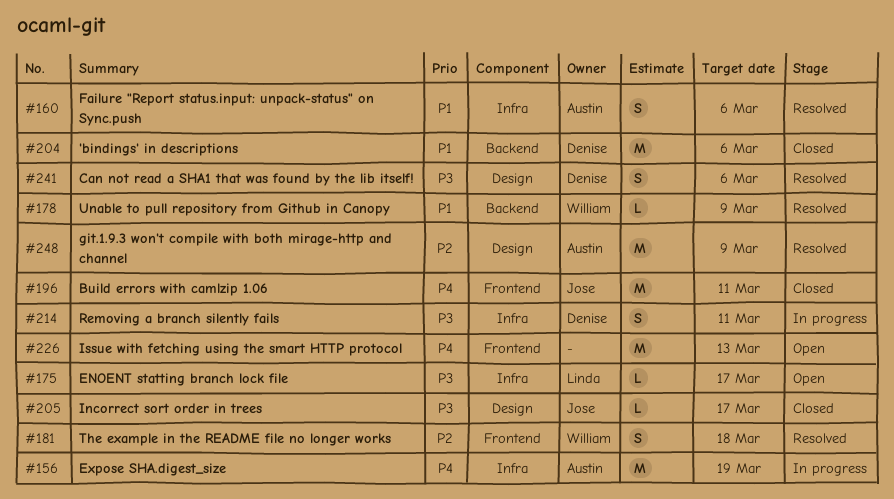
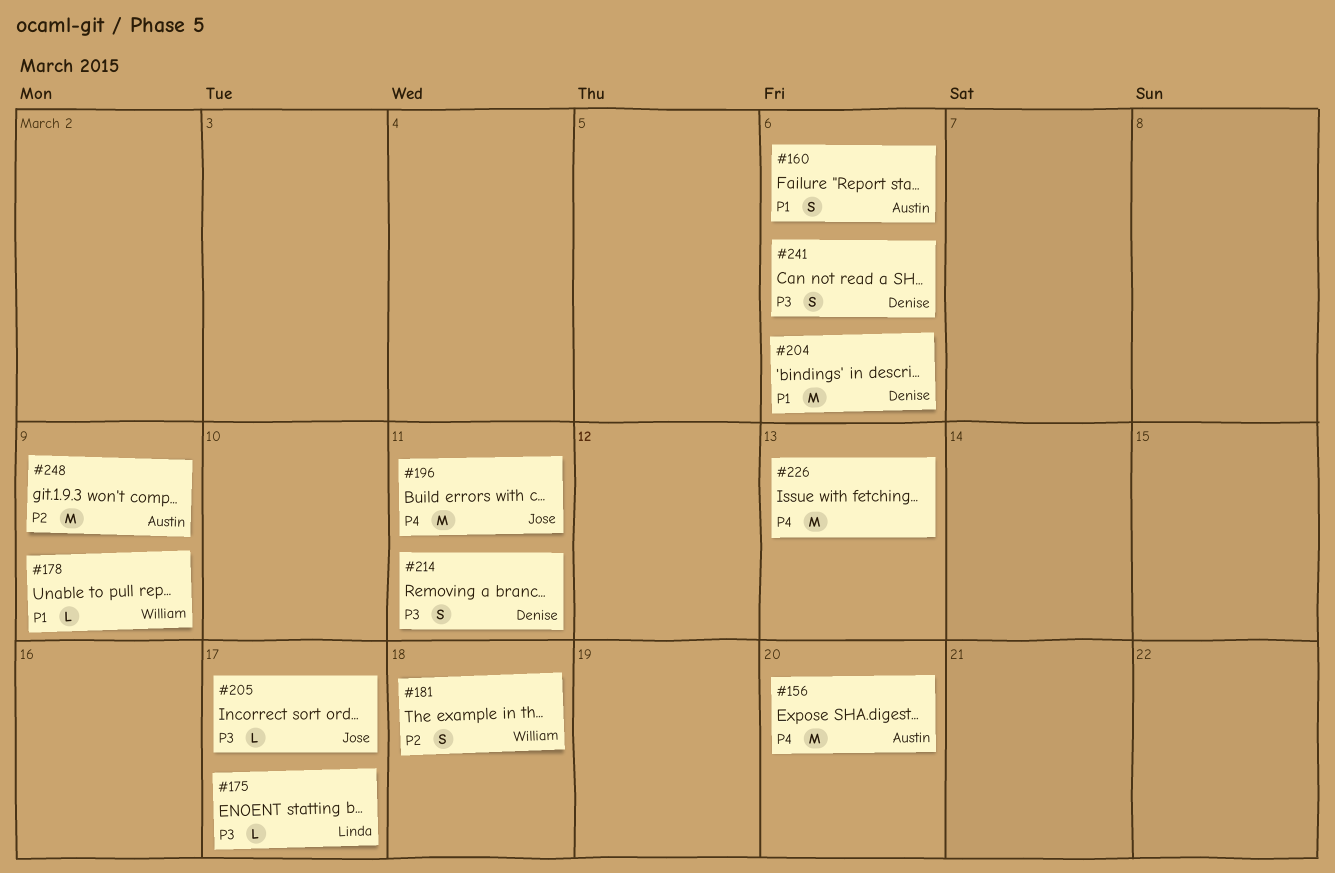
#156, due: Mar 19 -> Mar 20

